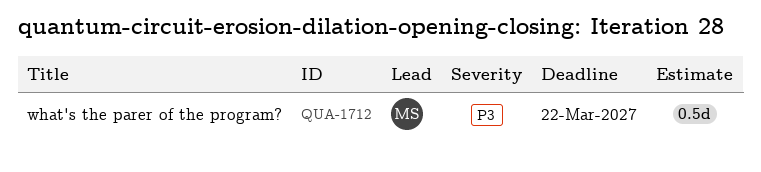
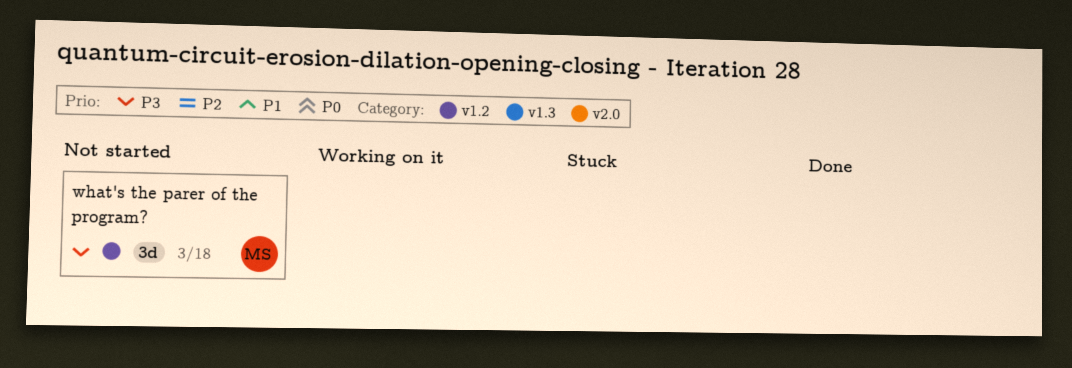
what's the parer of the program?, estimate: 0.5d -> 3d
what's the parer of the program?, due: Mar 22 -> Mar 18

